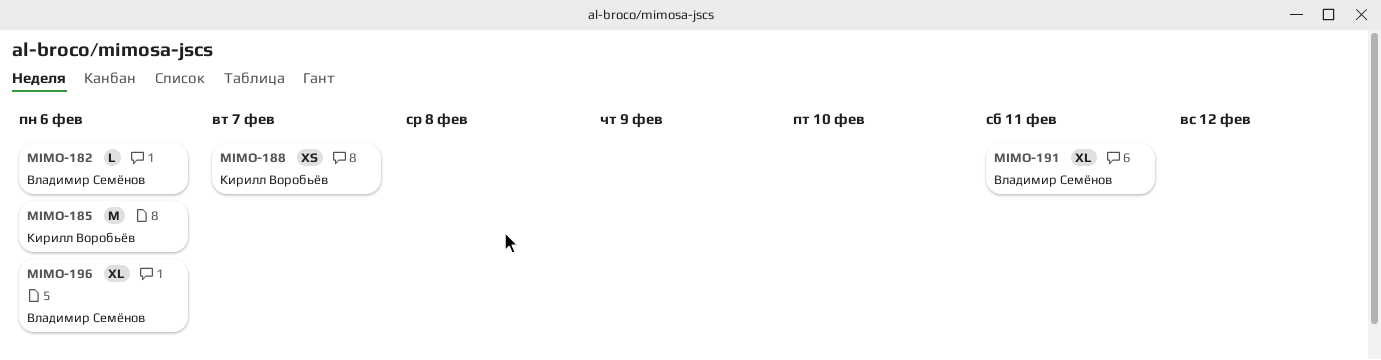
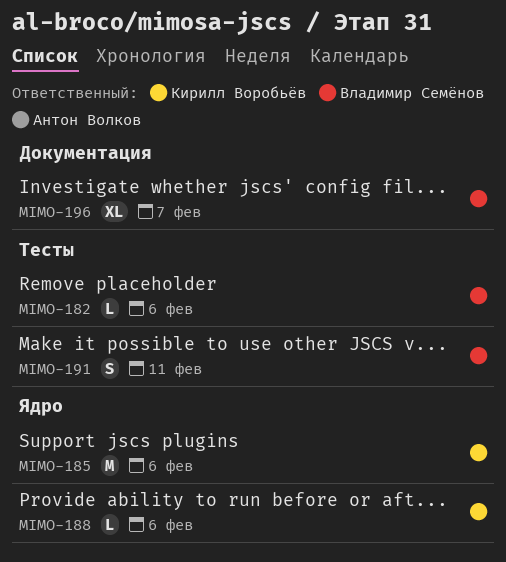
MIMO-188, estimate: XS -> L
MIMO-188, due: Feb 7 -> Feb 6
MIMO-191, estimate: XL -> S
MIMO-196, due: Feb 6 -> Feb 7

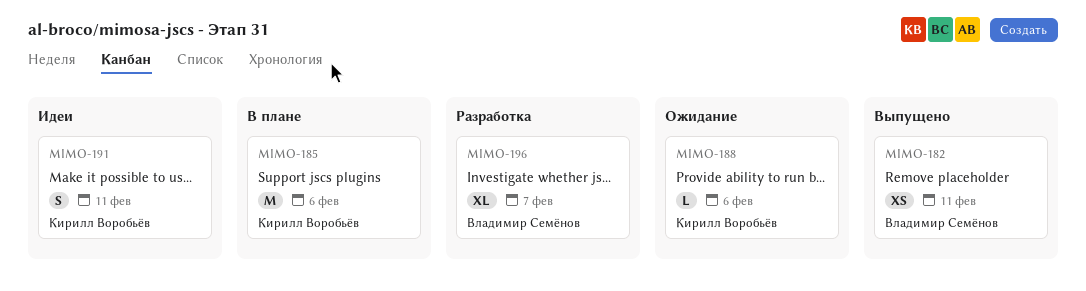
MIMO-182, estimate: L -> XS
MIMO-182, due: Feb 6 -> Feb 11
MIMO-191, owner: Владимир Семёнов -> Кирилл Воробьёв

